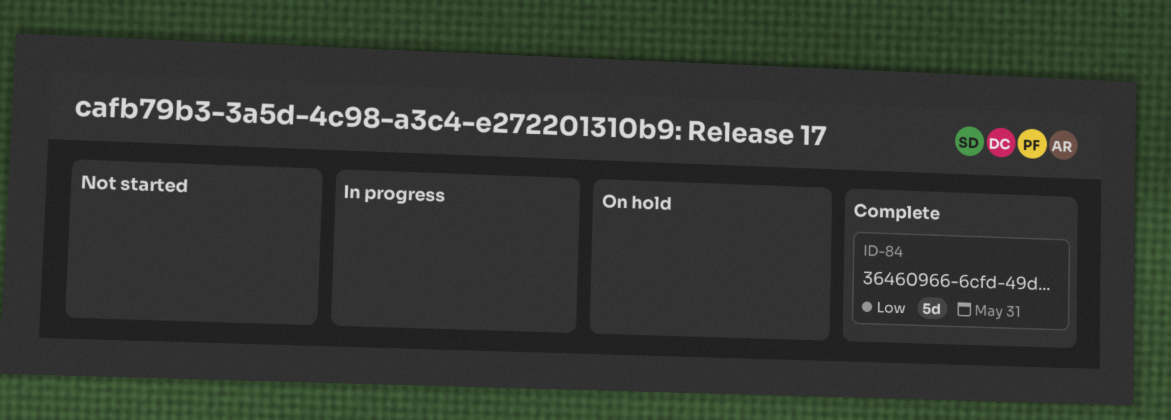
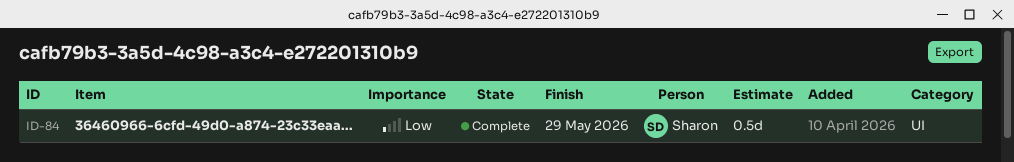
ID-84, estimate: 5d -> 0.5d
ID-84, due: May 31 -> May 29

